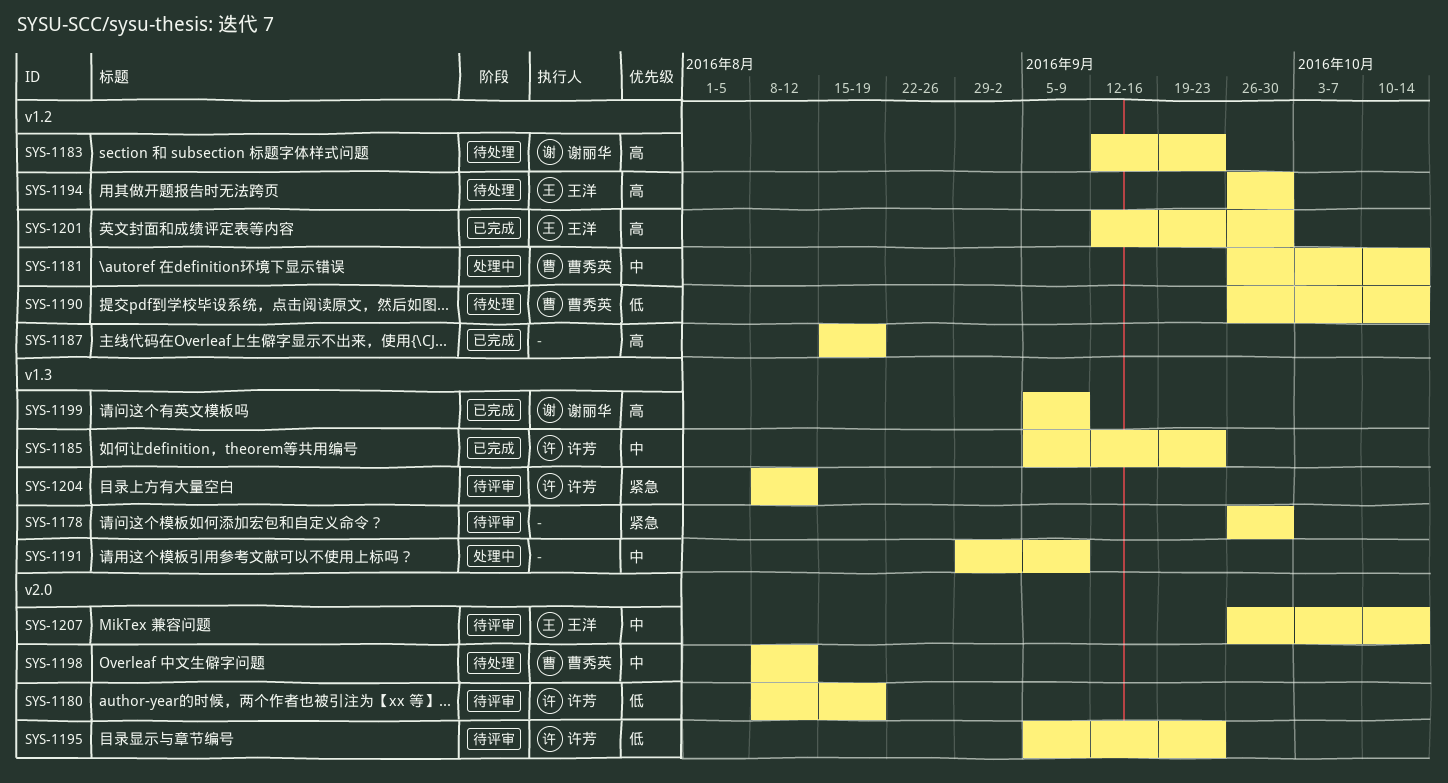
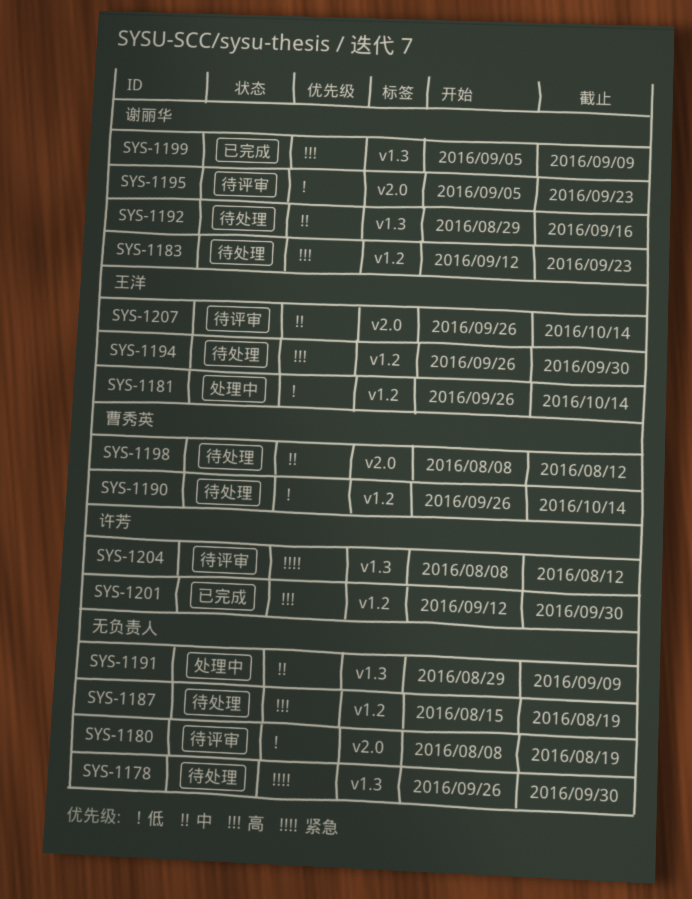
SYS-1178, status: 待评审 -> 待处理
SYS-1180, owner: 许芳 -> none
SYS-1181, owner: 曹秀英 -> 王洋
SYS-1181, priority: 中 -> 低
SYS-1185: present -> none
SYS-1187, status: 已完成 -> 待处理
SYS-1192: none -> present
SYS-1195, owner: 许芳 -> 谢丽华
SYS-1201, owner: 王洋 -> 许芳

